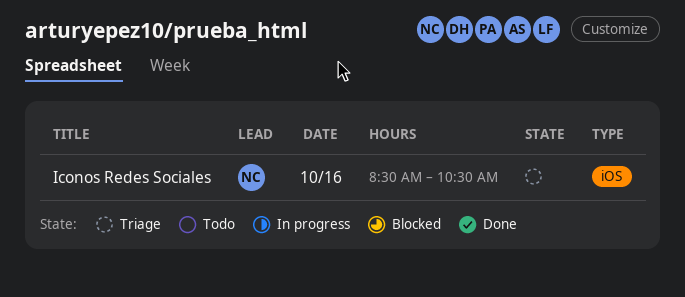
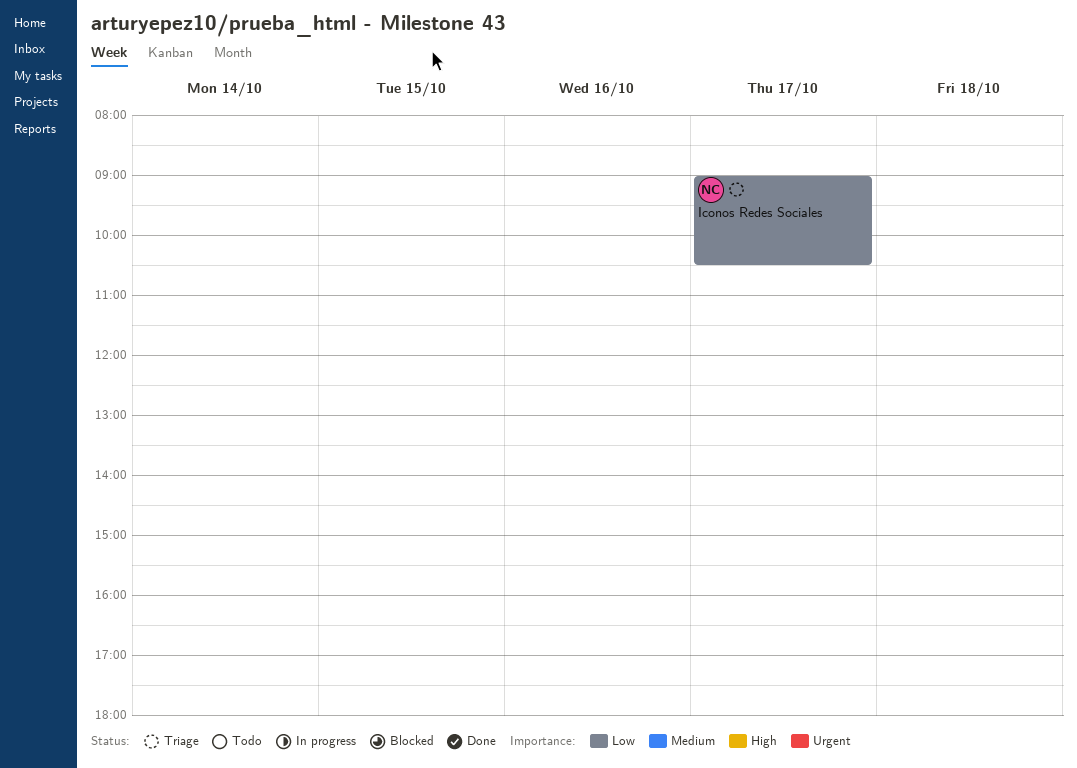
Iconos Redes Sociales, day: Oct 16 -> Oct 17
Iconos Redes Sociales, begins: 08:30 -> 09:00

